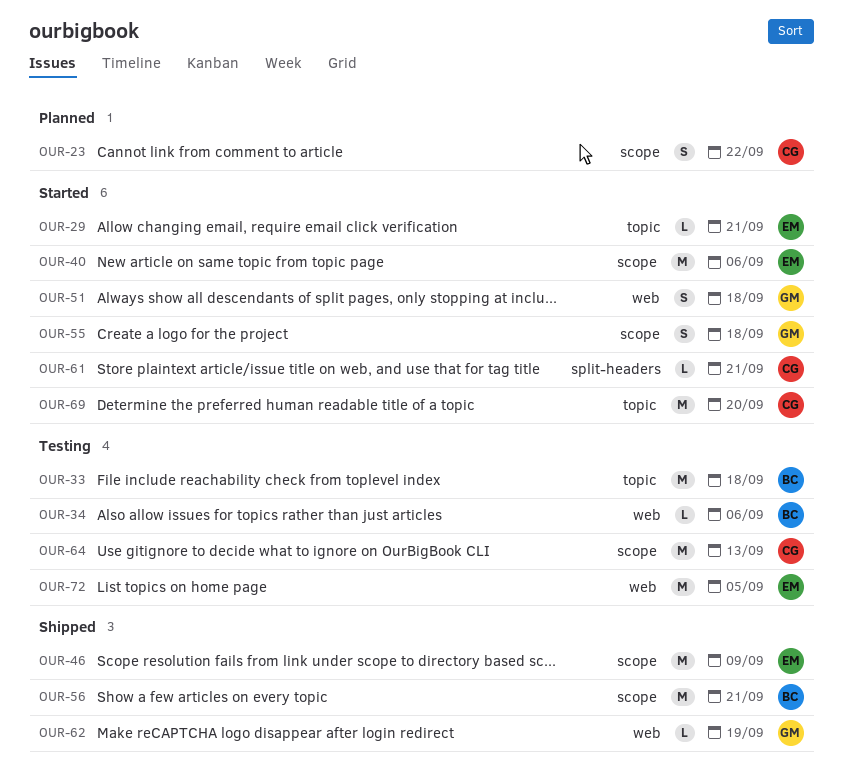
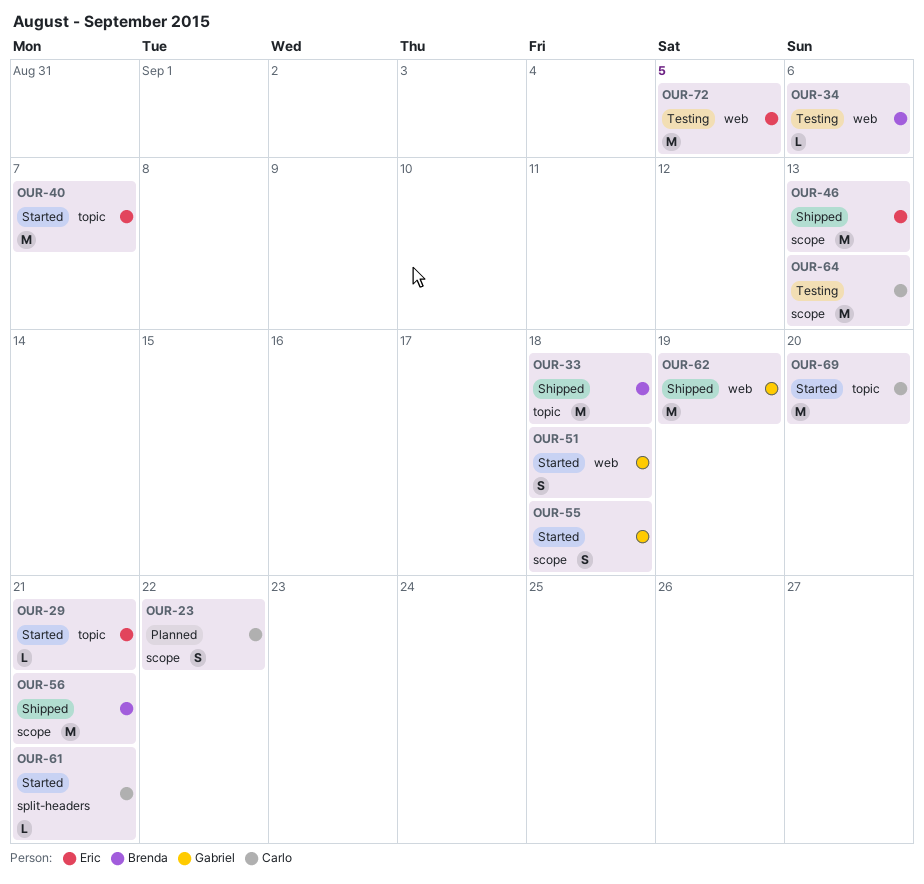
OUR-33, status: Testing -> Shipped
OUR-40, label: scope -> topic
OUR-40, due: Sep 6 -> Sep 7
OUR-46, due: Sep 9 -> Sep 13
OUR-62, estimate: L -> M

